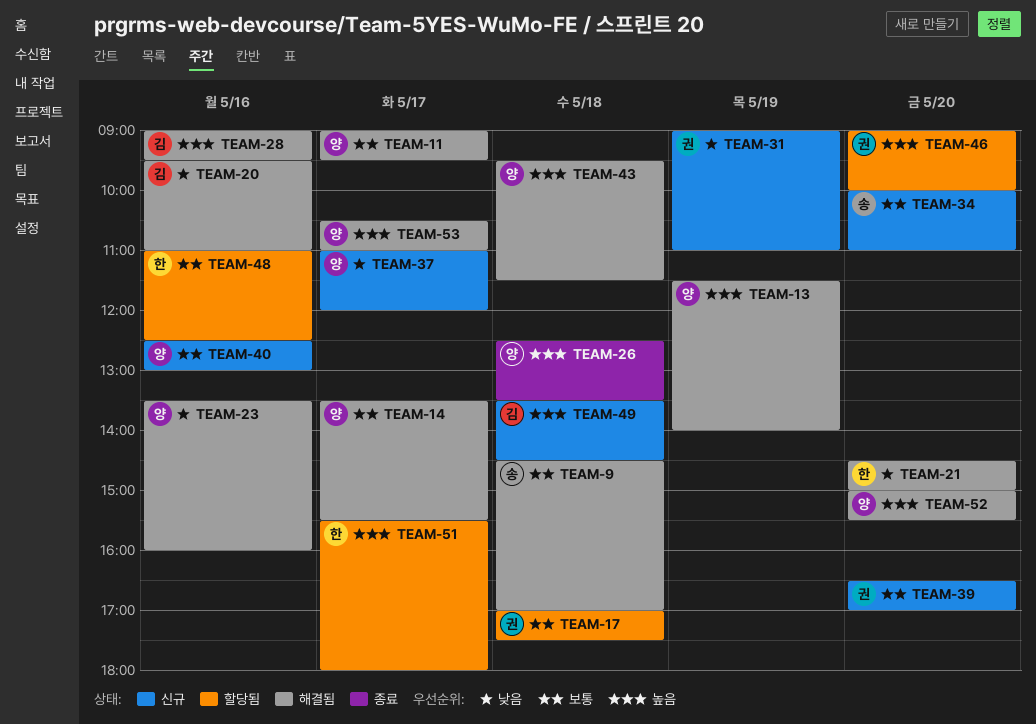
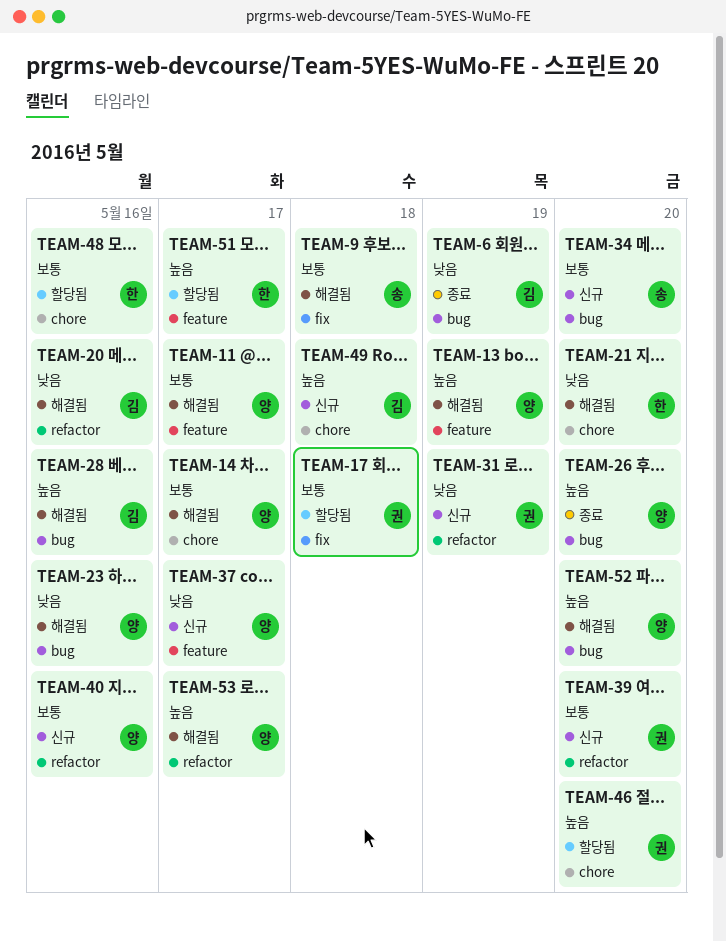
TEAM-6: none -> present
TEAM-26, day: May 18 -> May 20
TEAM-43: present -> none

